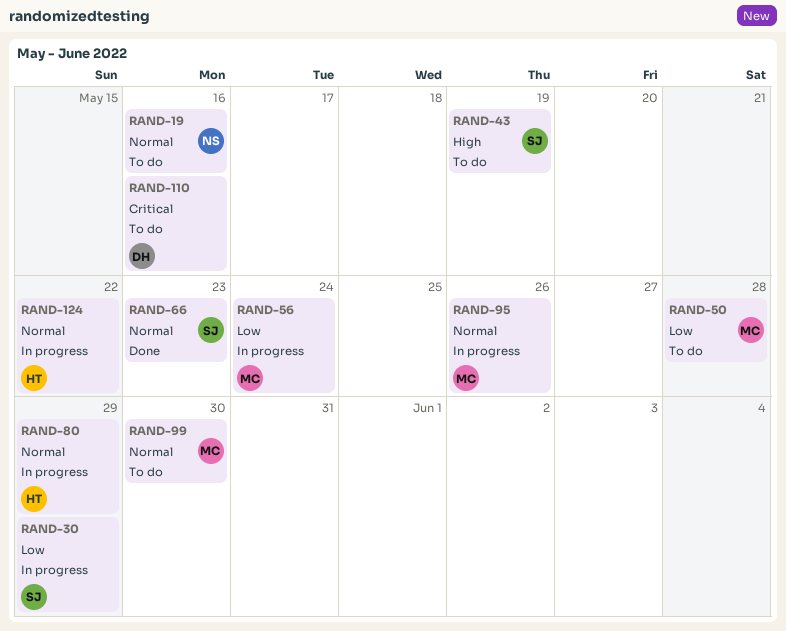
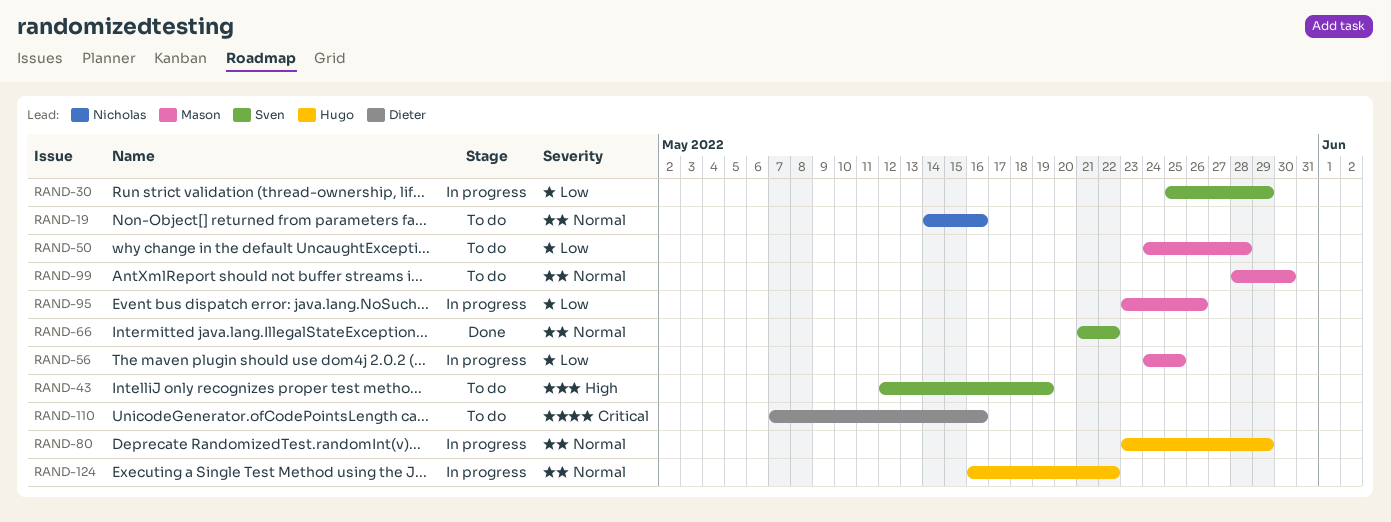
RAND-56, due: May 24 -> May 25
RAND-66, due: May 23 -> May 22
RAND-95, priority: Normal -> Low

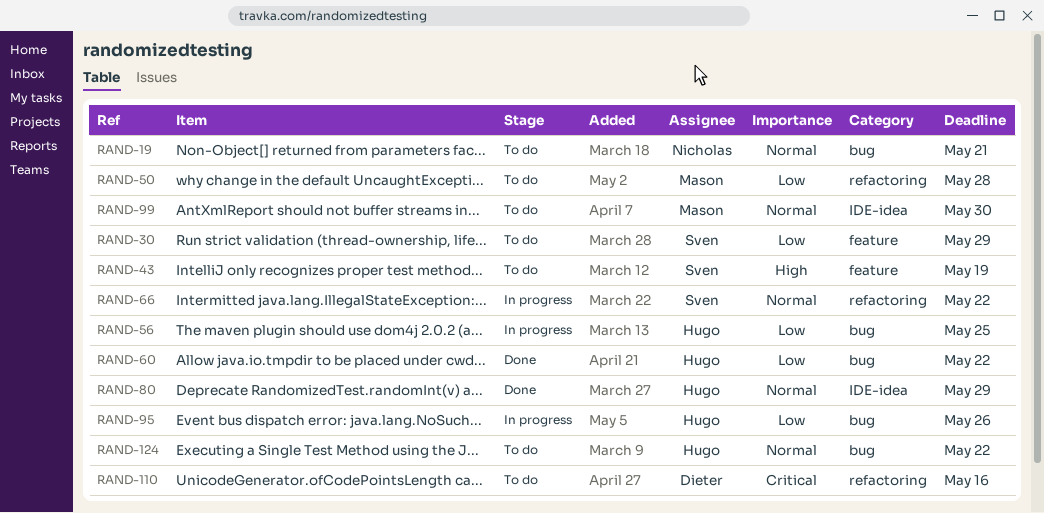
RAND-19, due: May 16 -> May 21
RAND-30, status: In progress -> To do
RAND-56, owner: Mason -> Hugo
RAND-60: none -> present
RAND-66, status: Done -> In progress
RAND-80, status: In progress -> Done
RAND-95, owner: Mason -> Hugo
RAND-124, status: In progress -> To do

